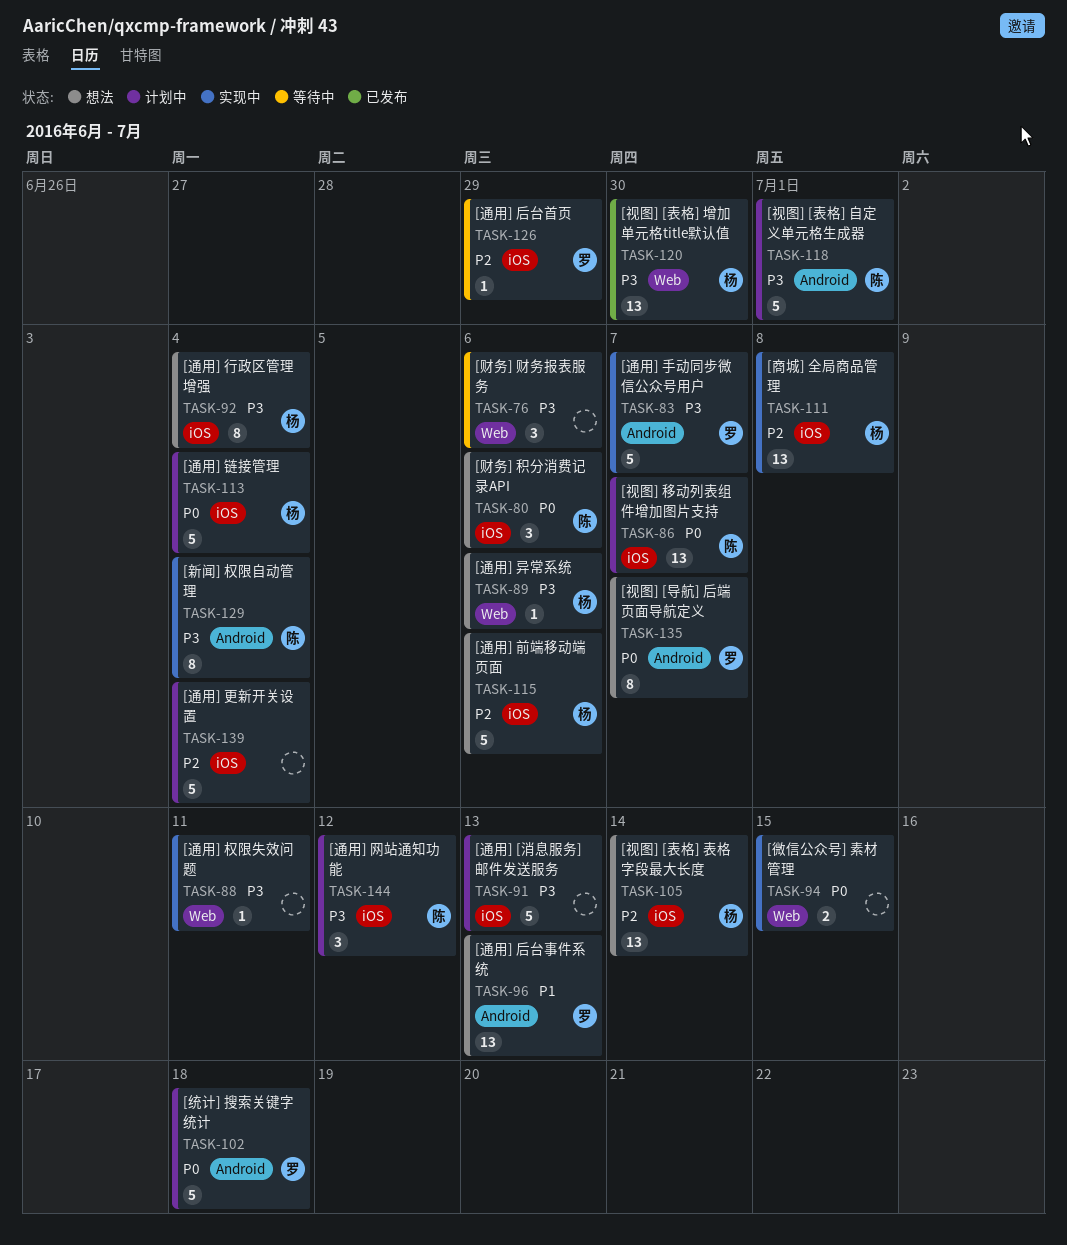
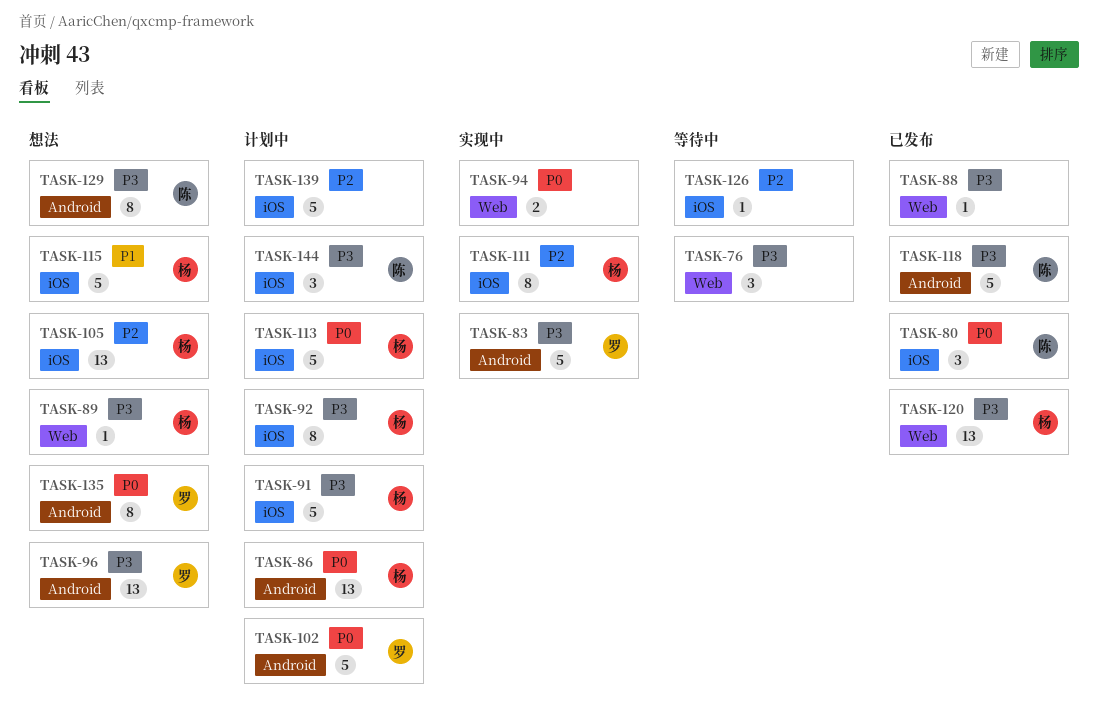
TASK-80, status: 想法 -> 已发布
TASK-86, owner: 陈 -> 杨
TASK-86, label: iOS -> Android
TASK-88, status: 实现中 -> 已发布
TASK-91, owner: none -> 杨
TASK-92, status: 想法 -> 计划中
TASK-96, priority: P1 -> P3
TASK-111, estimate: 13 -> 8
TASK-115, priority: P2 -> P1
TASK-118, status: 计划中 -> 已发布
TASK-126, owner: 罗 -> none
TASK-129, status: 实现中 -> 想法

